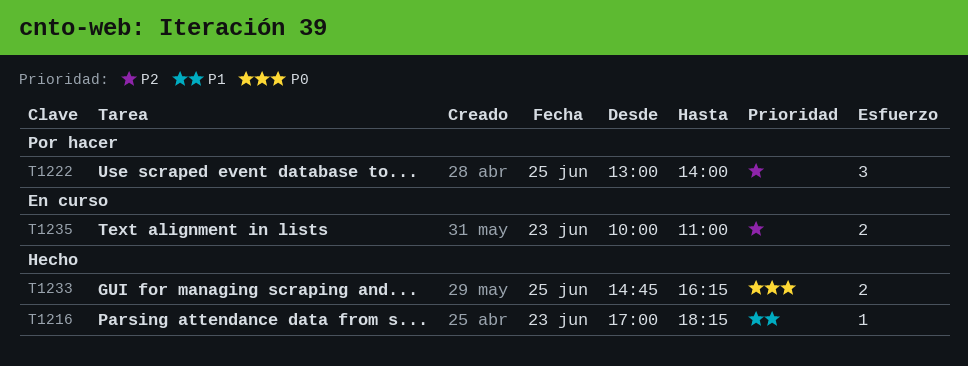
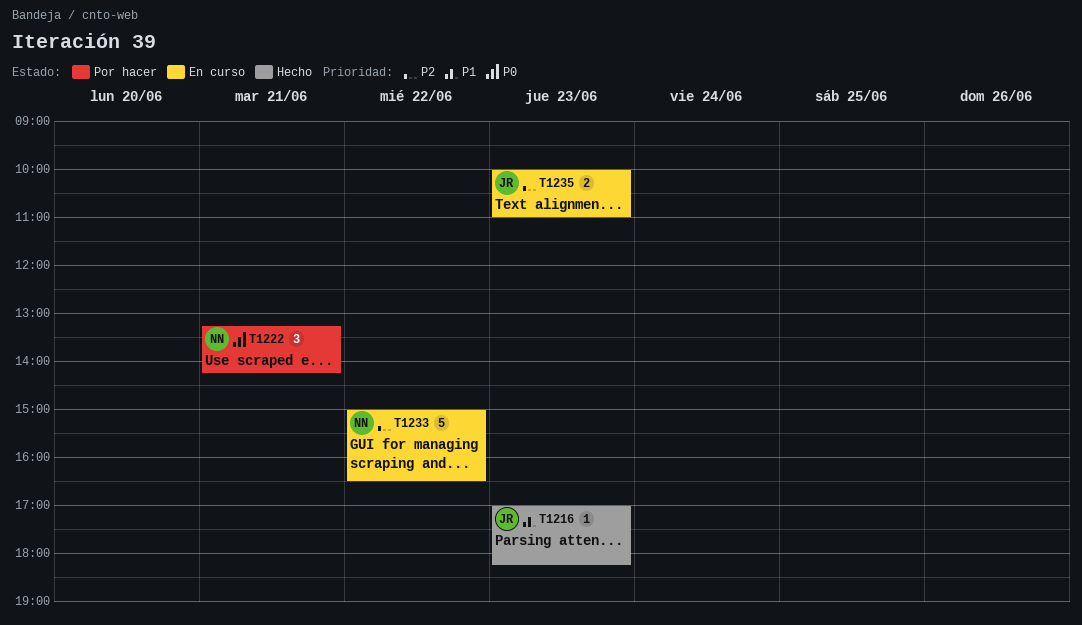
T1222, priority: P2 -> P0
T1222, day: Jun 25 -> Jun 21
T1222, begins: 13:00 -> 13:15
T1222, ends: 14:00 -> 14:15
T1233, status: Hecho -> En curso
T1233, priority: P0 -> P2
T1233, estimate: 2 -> 5
T1233, day: Jun 25 -> Jun 22
T1233, begins: 14:45 -> 15:00
T1233, ends: 16:15 -> 16:30

